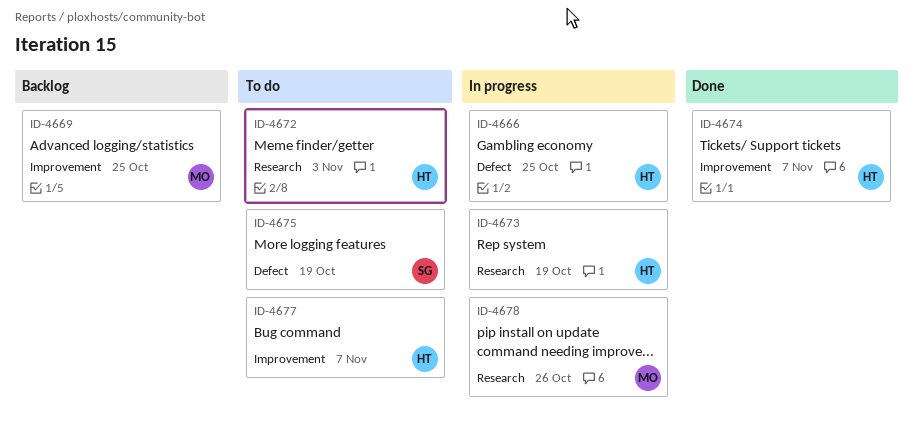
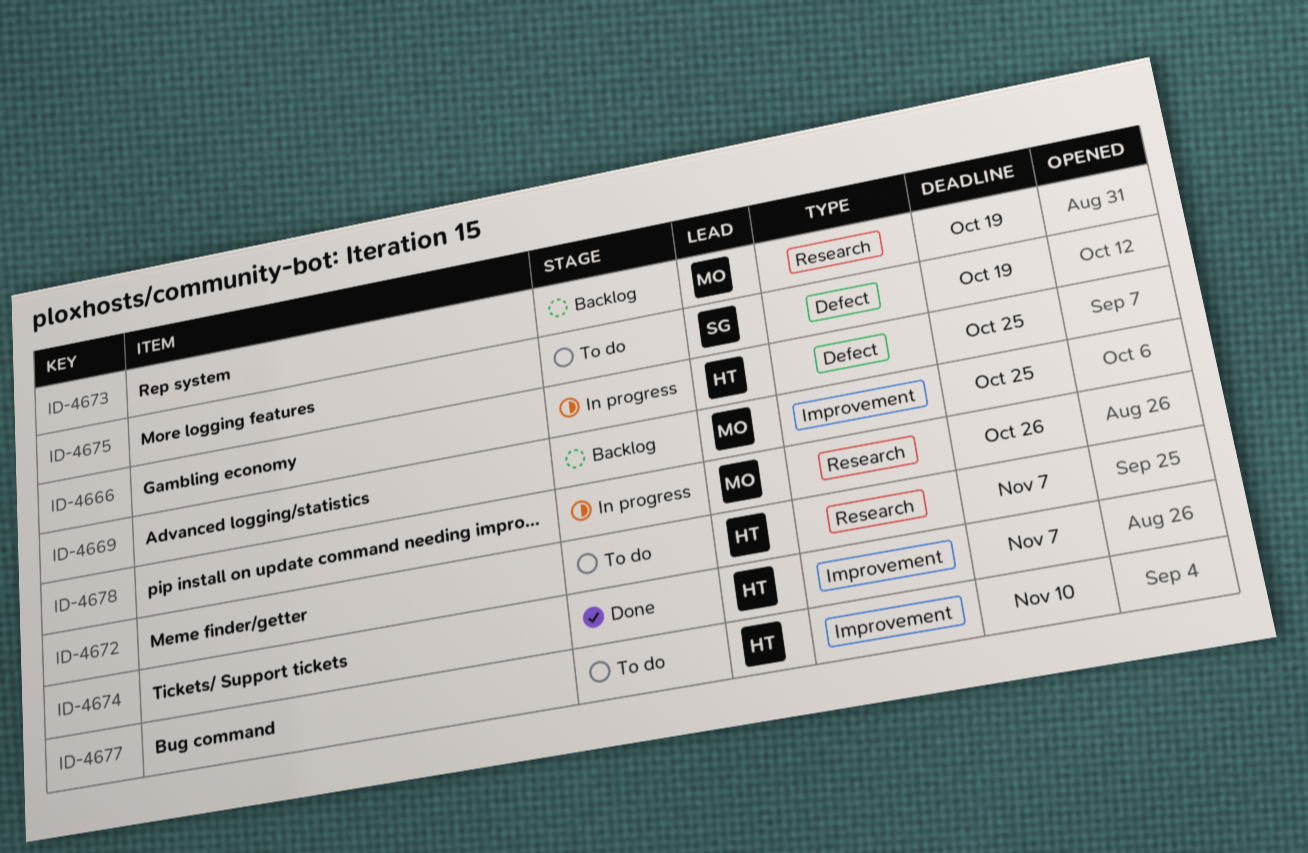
ID-4672, due: Nov 3 -> Nov 7
ID-4673, status: In progress -> Backlog
ID-4673, owner: HT -> MO
ID-4677, due: Nov 7 -> Nov 10

